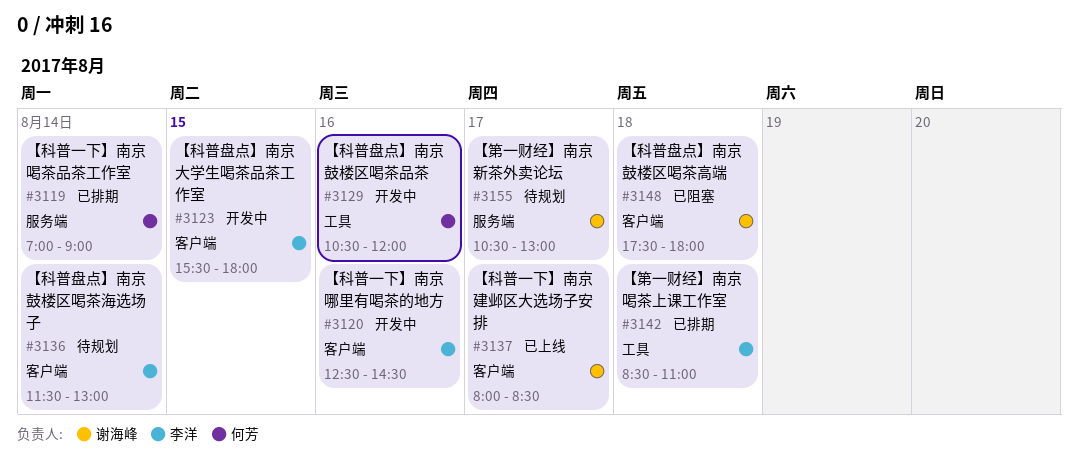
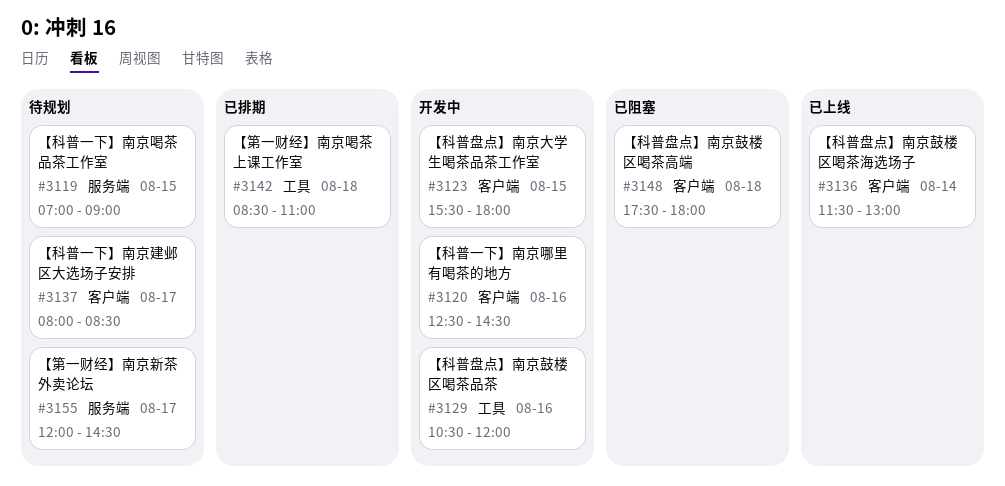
#3119, status: 已排期 -> 待规划
#3119, day: Aug 14 -> Aug 15
#3136, status: 待规划 -> 已上线
#3137, status: 已上线 -> 待规划
#3155, begins: 10:30 -> 12:00
#3155, ends: 13:00 -> 14:30

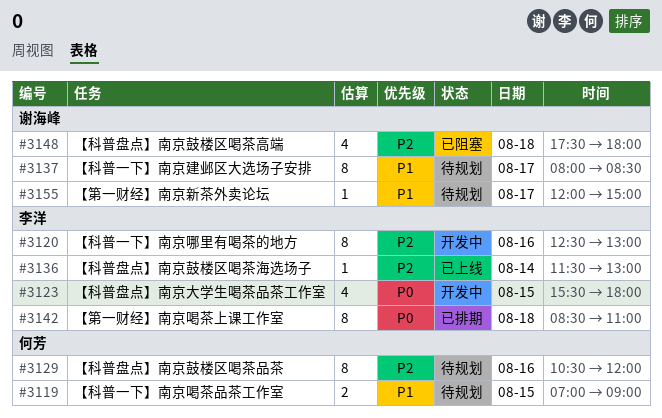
#3120, ends: 14:30 -> 13:00
#3129, status: 开发中 -> 待规划
#3155, ends: 14:30 -> 15:00

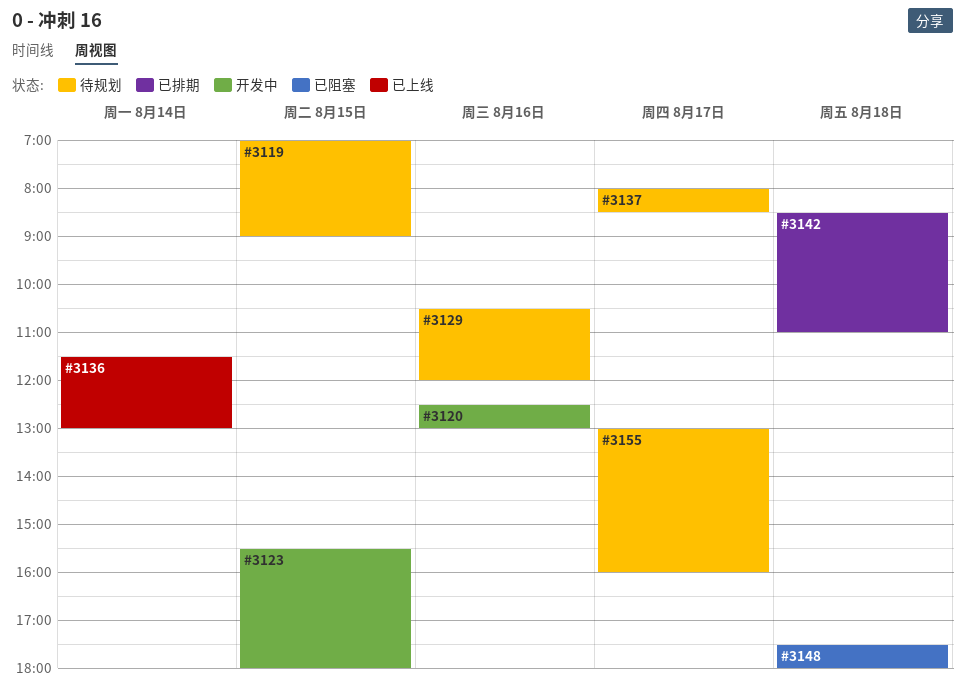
#3155, begins: 12:00 -> 13:00
#3155, ends: 15:00 -> 16:00

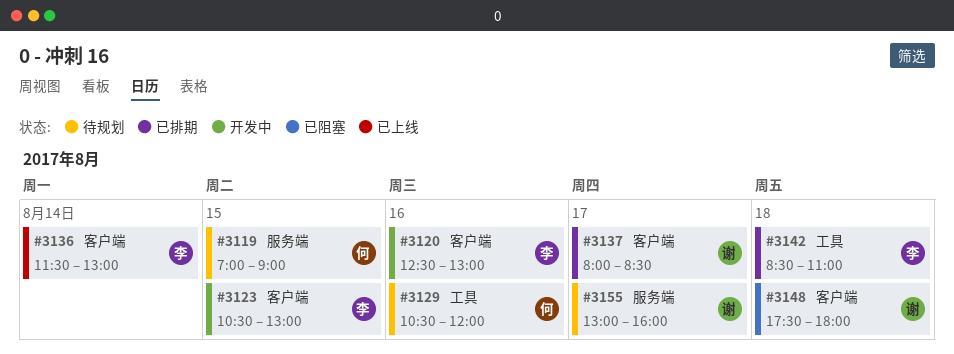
#3123, begins: 15:30 -> 10:30
#3123, ends: 18:00 -> 13:00
#3137, status: 待规划 -> 已排期

